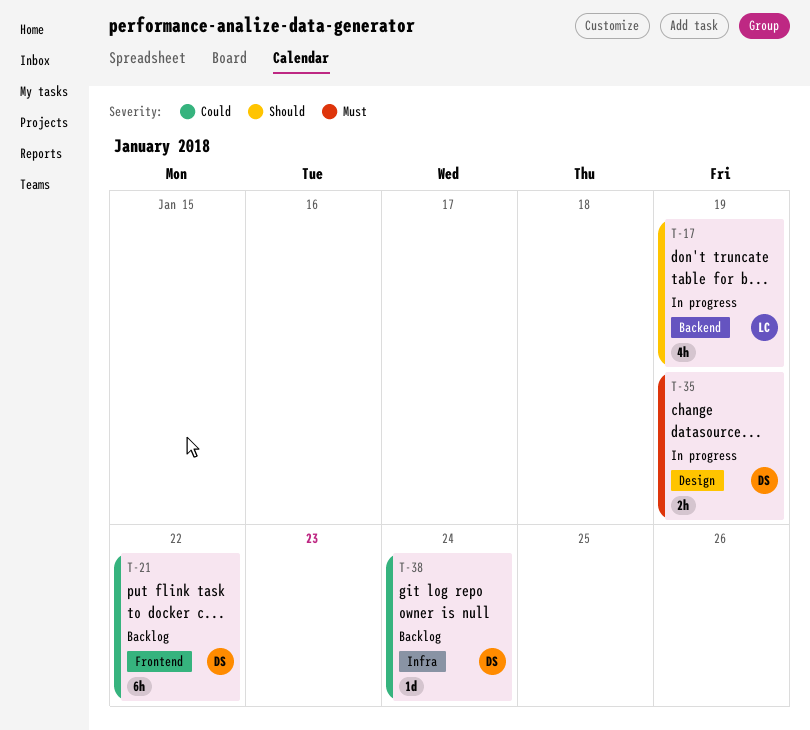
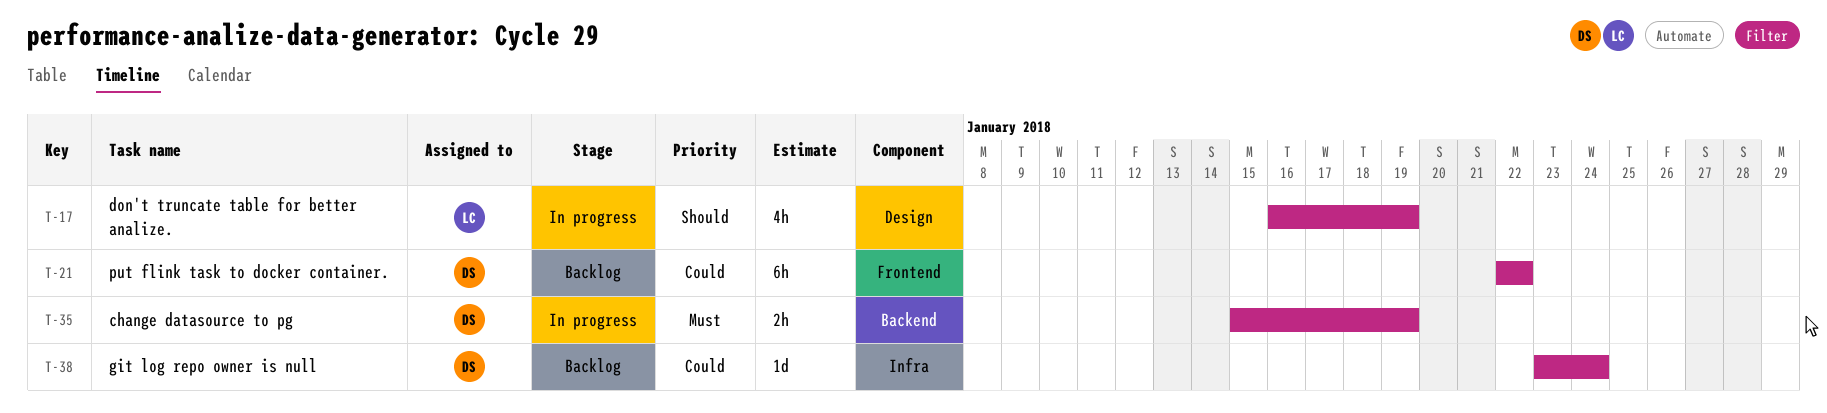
T-17, label: Backend -> Design
T-35, label: Design -> Backend

